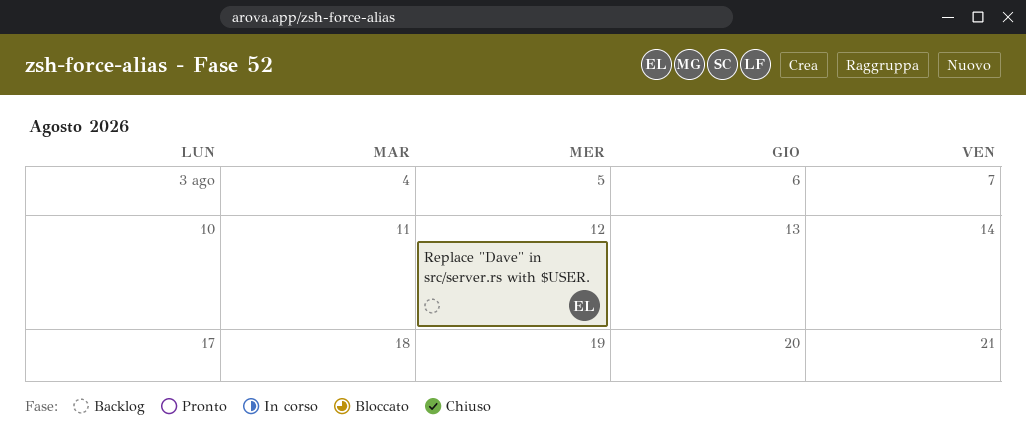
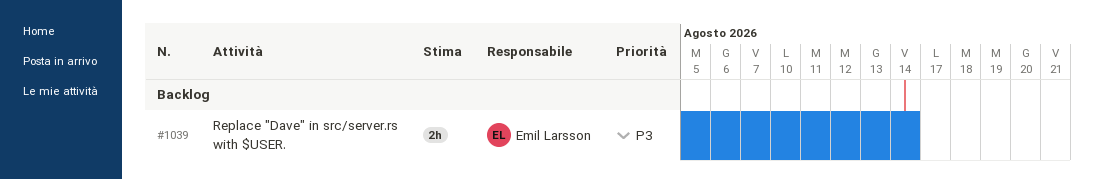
Replace "Dave" in src/server.rs with $USER., due: Aug 12 -> Aug 14

